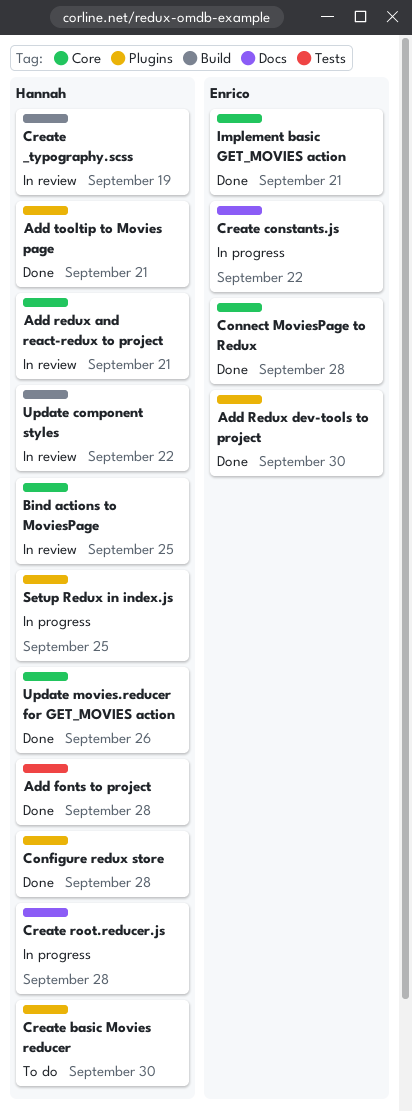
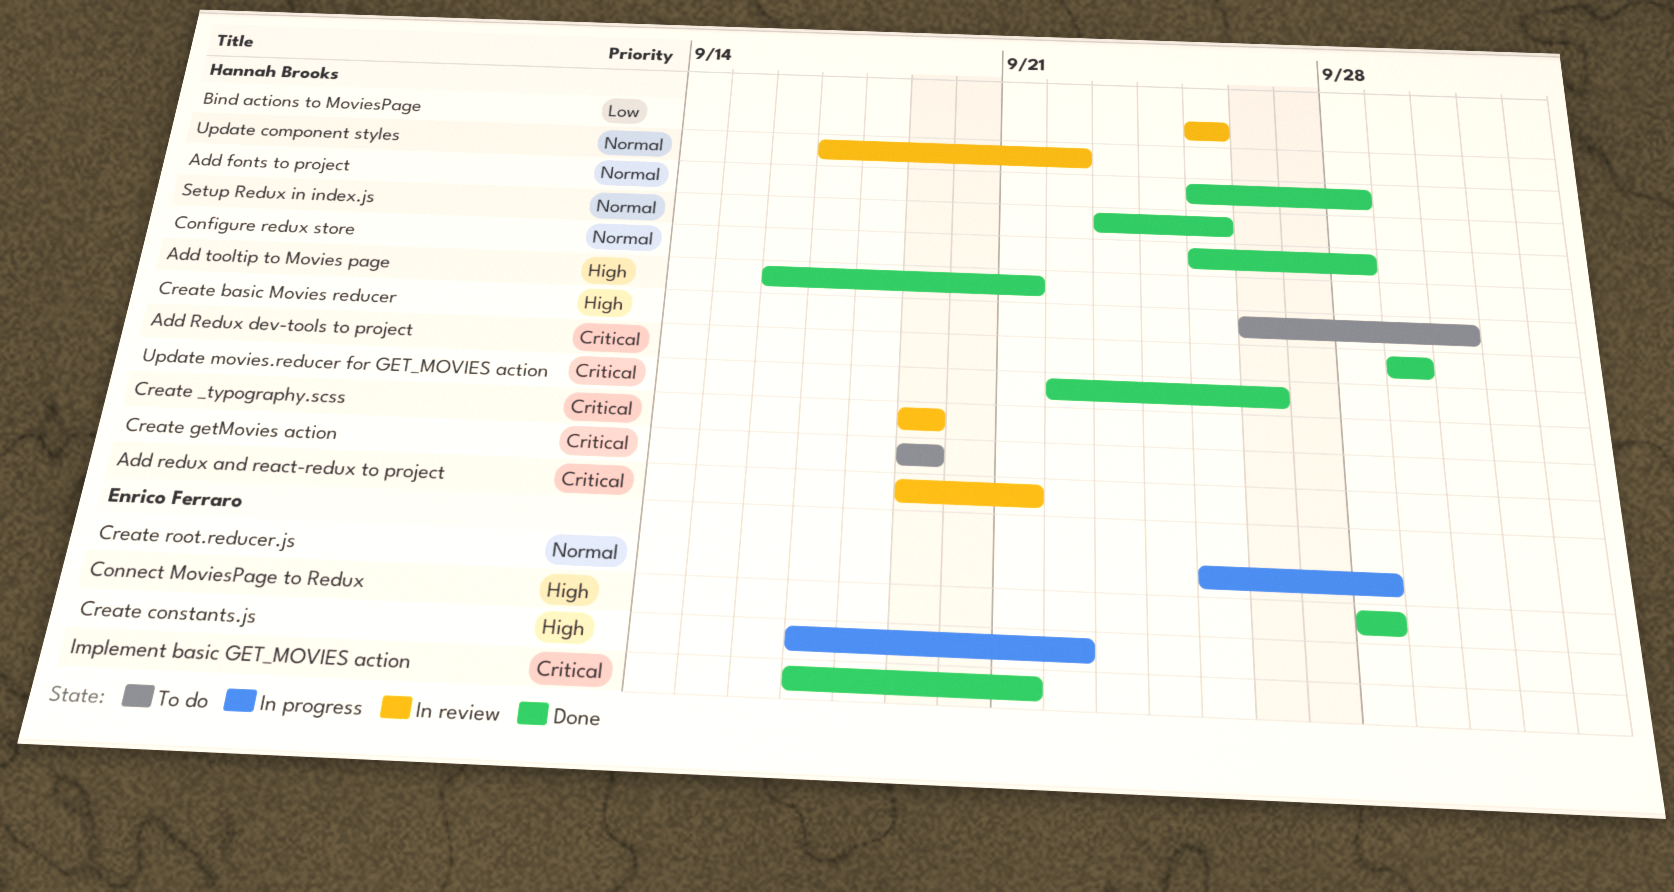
Add Redux dev-tools to project, owner: Enrico Ferraro -> Hannah Brooks
Add Redux dev-tools to project, due: Sep 30 -> Sep 29
Create getMovies action: none -> present
Create root.reducer.js, owner: Hannah Brooks -> Enrico Ferraro
Setup Redux in index.js, status: In progress -> Done

